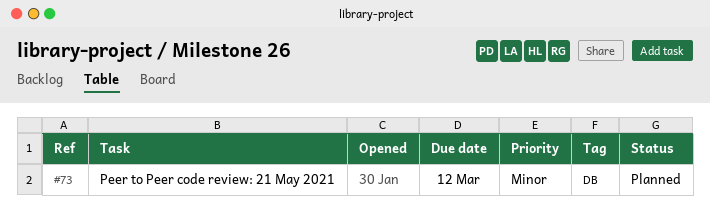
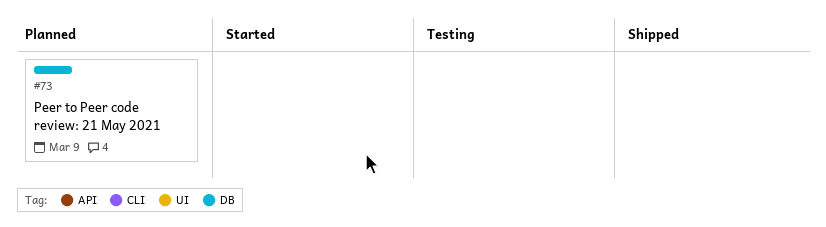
#73, due: Mar 12 -> Mar 9

